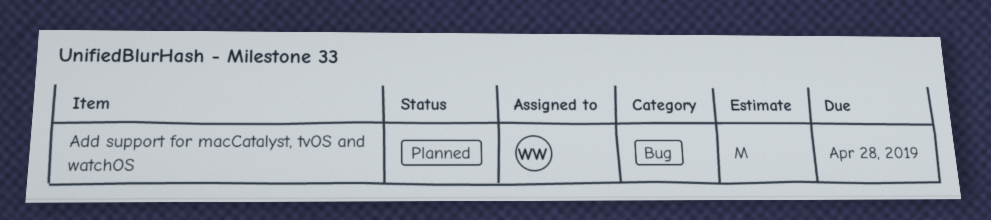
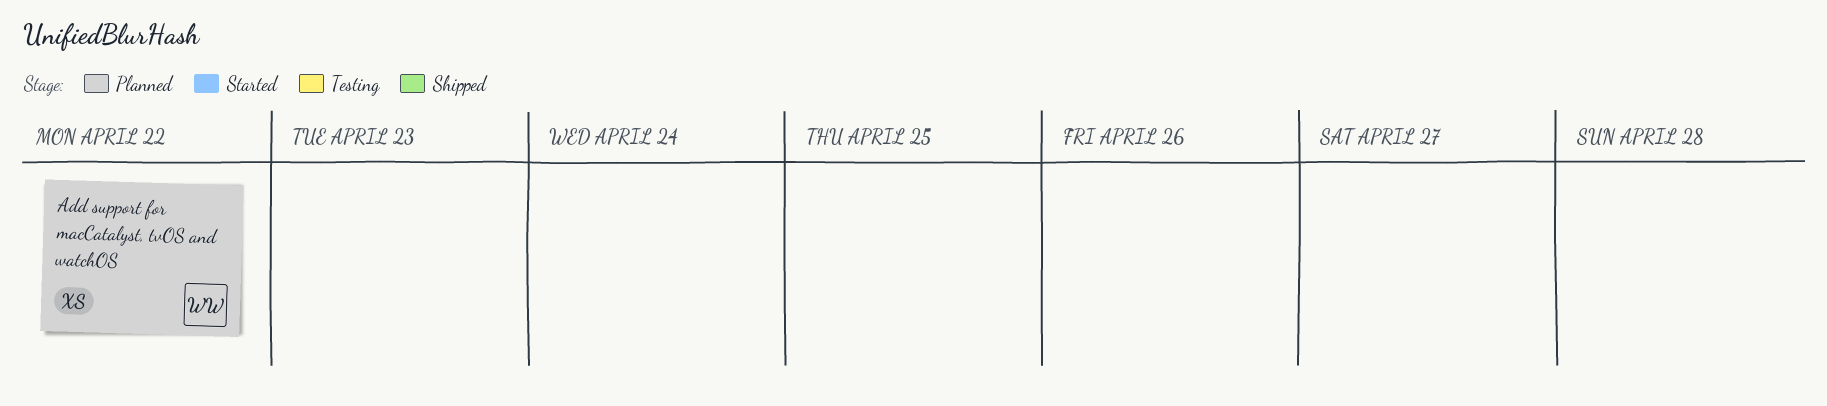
Add support for macCatalyst, tvOS and watchOS, estimate: M -> XS
Add support for macCatalyst, tvOS and watchOS, due: Apr 28 -> Apr 22

